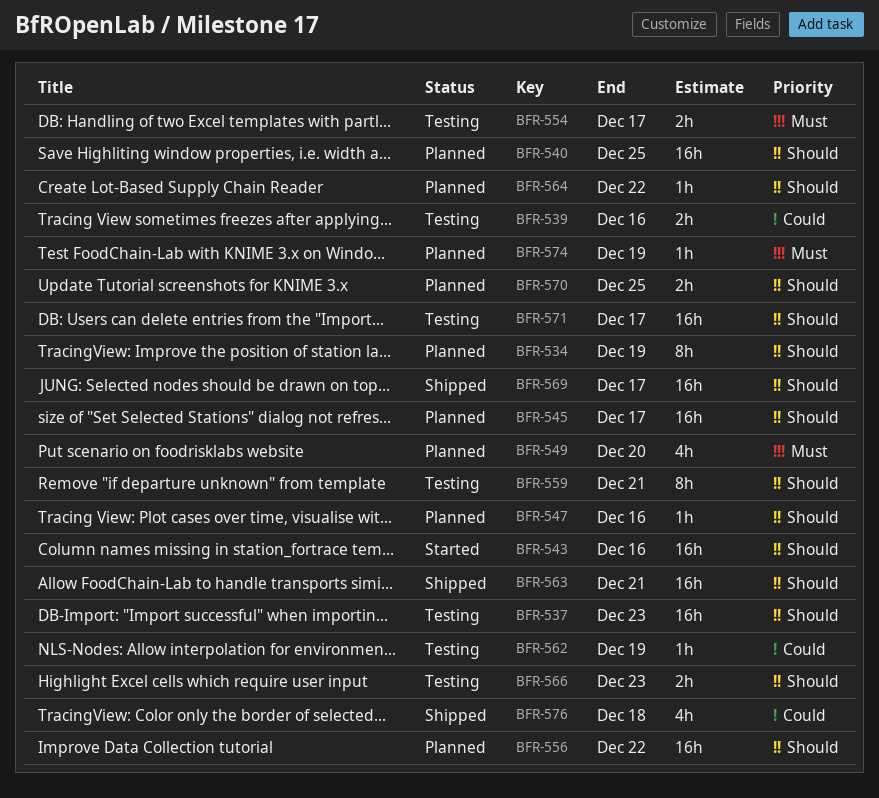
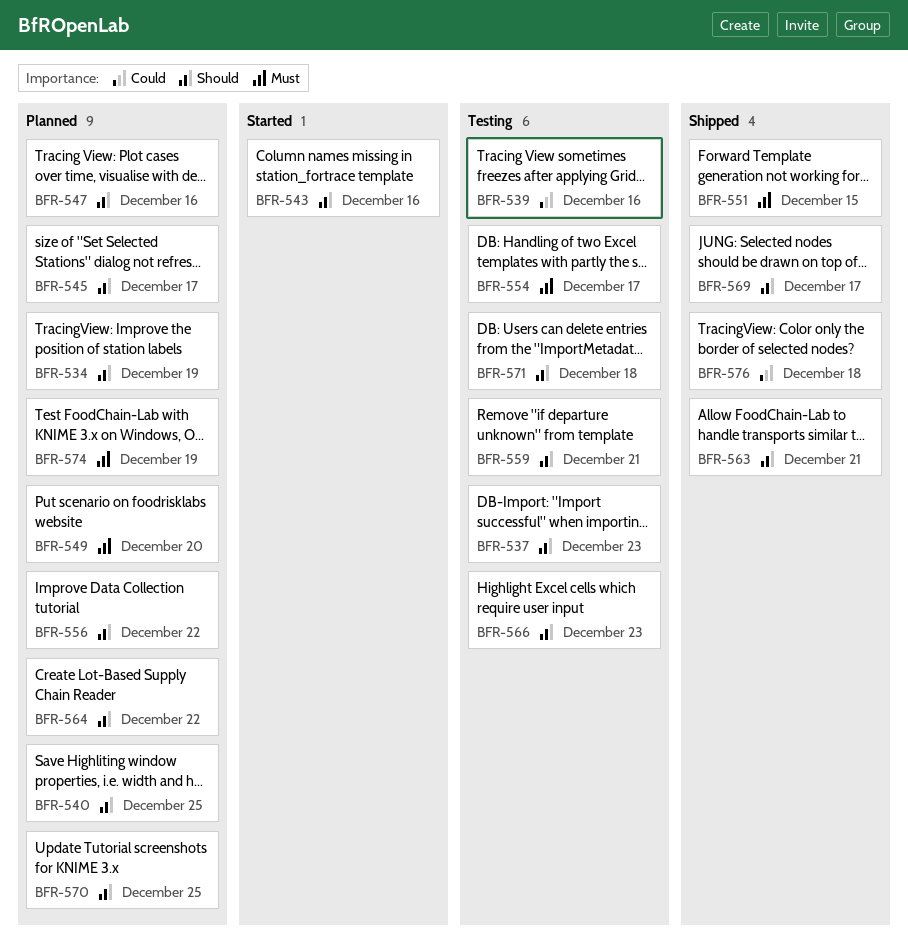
BFR-551: none -> present
BFR-562: present -> none
BFR-571, due: Dec 17 -> Dec 18

